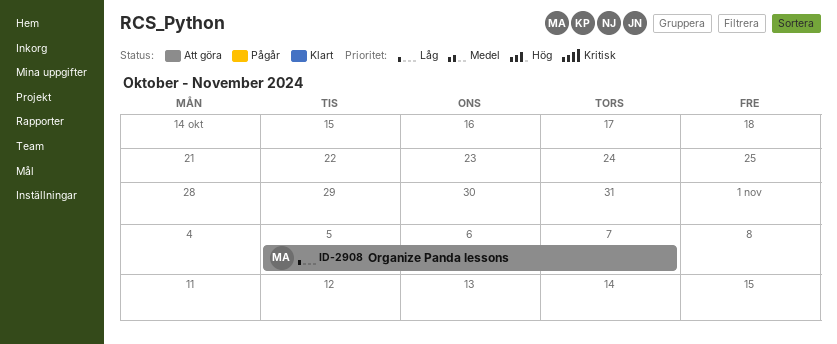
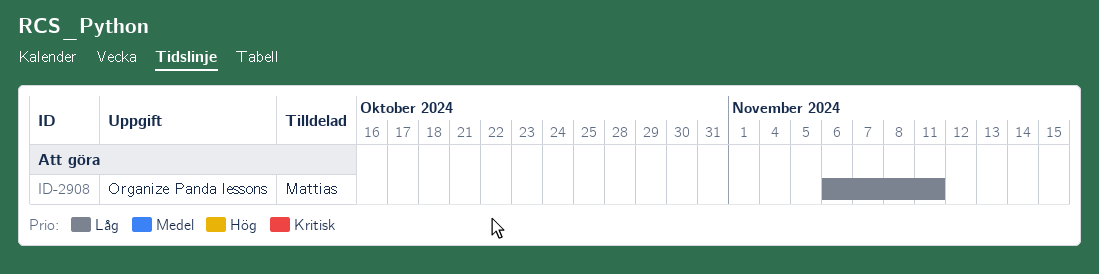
ID-2908, start: Nov 5 -> Nov 6
ID-2908, due: Nov 7 -> Nov 11

